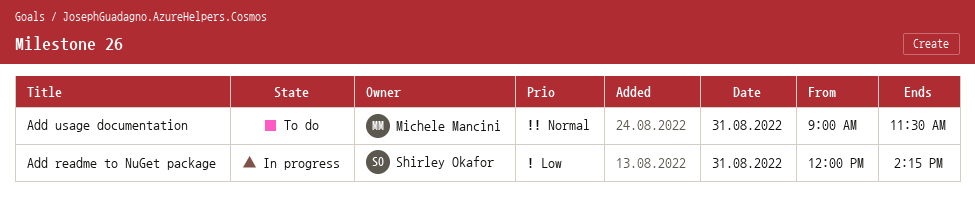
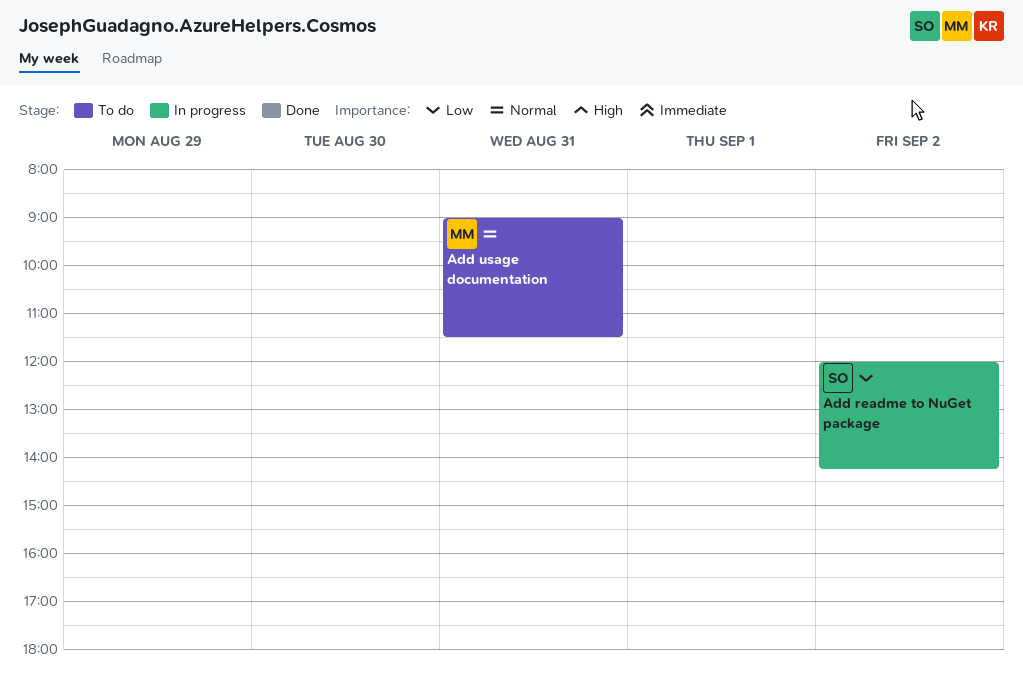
Add readme to NuGet package, day: Aug 31 -> Sep 2

